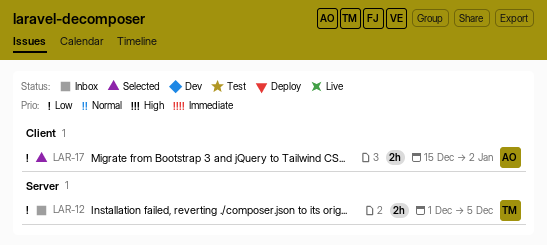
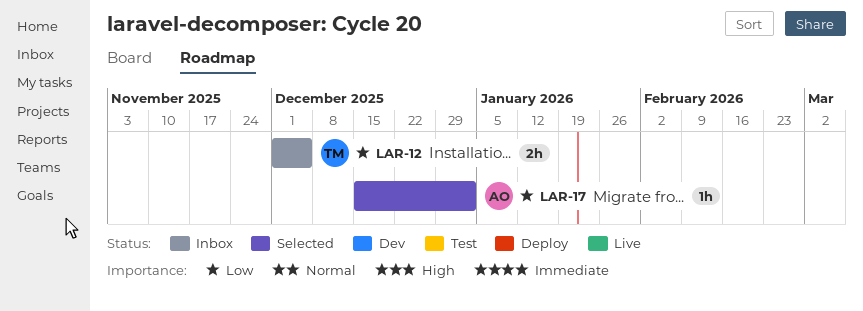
LAR-17, estimate: 2h -> 1h

